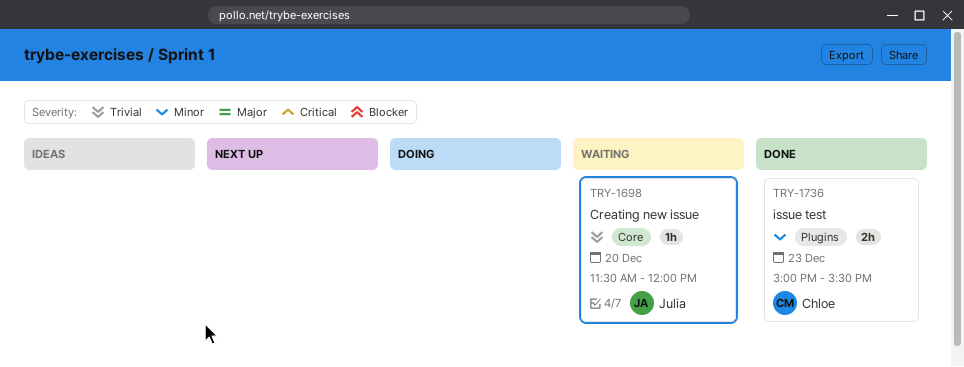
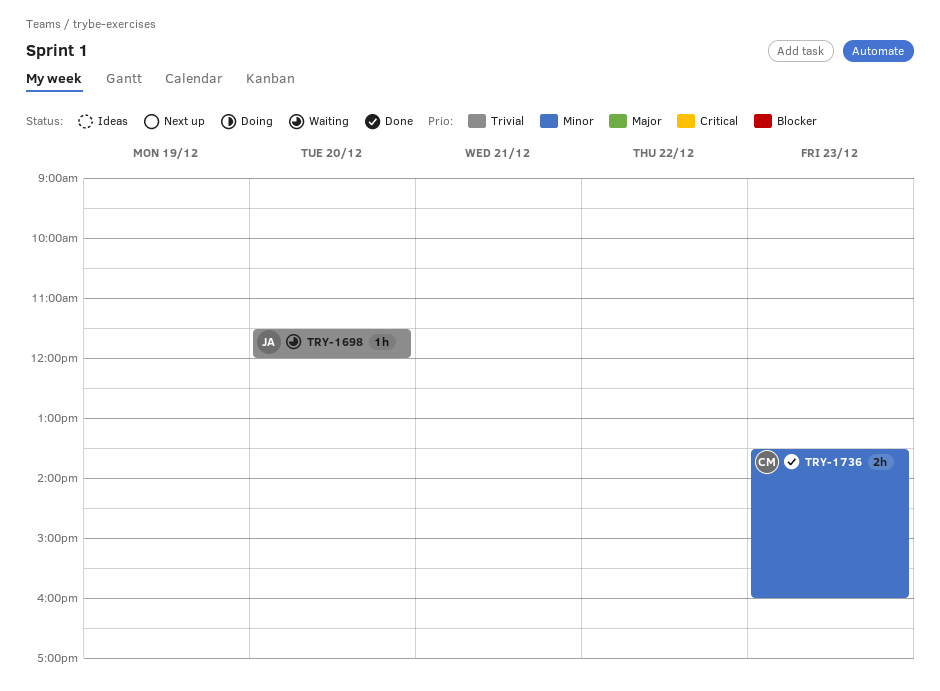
TRY-1736, begins: 15:00 -> 13:30
TRY-1736, ends: 15:30 -> 16:00

